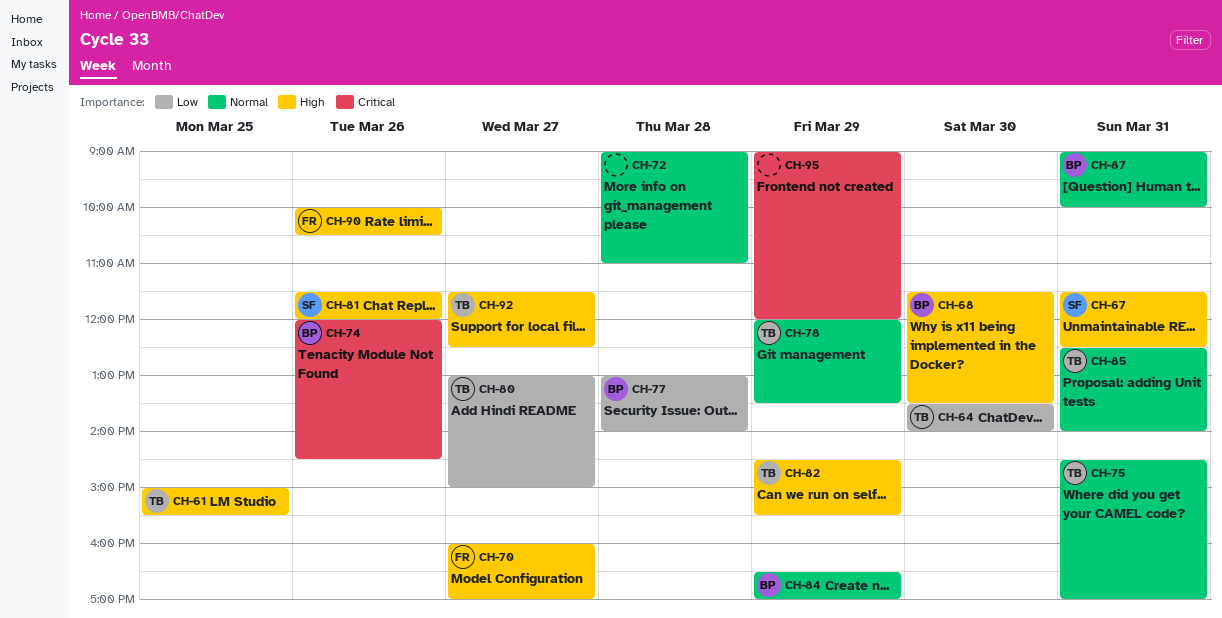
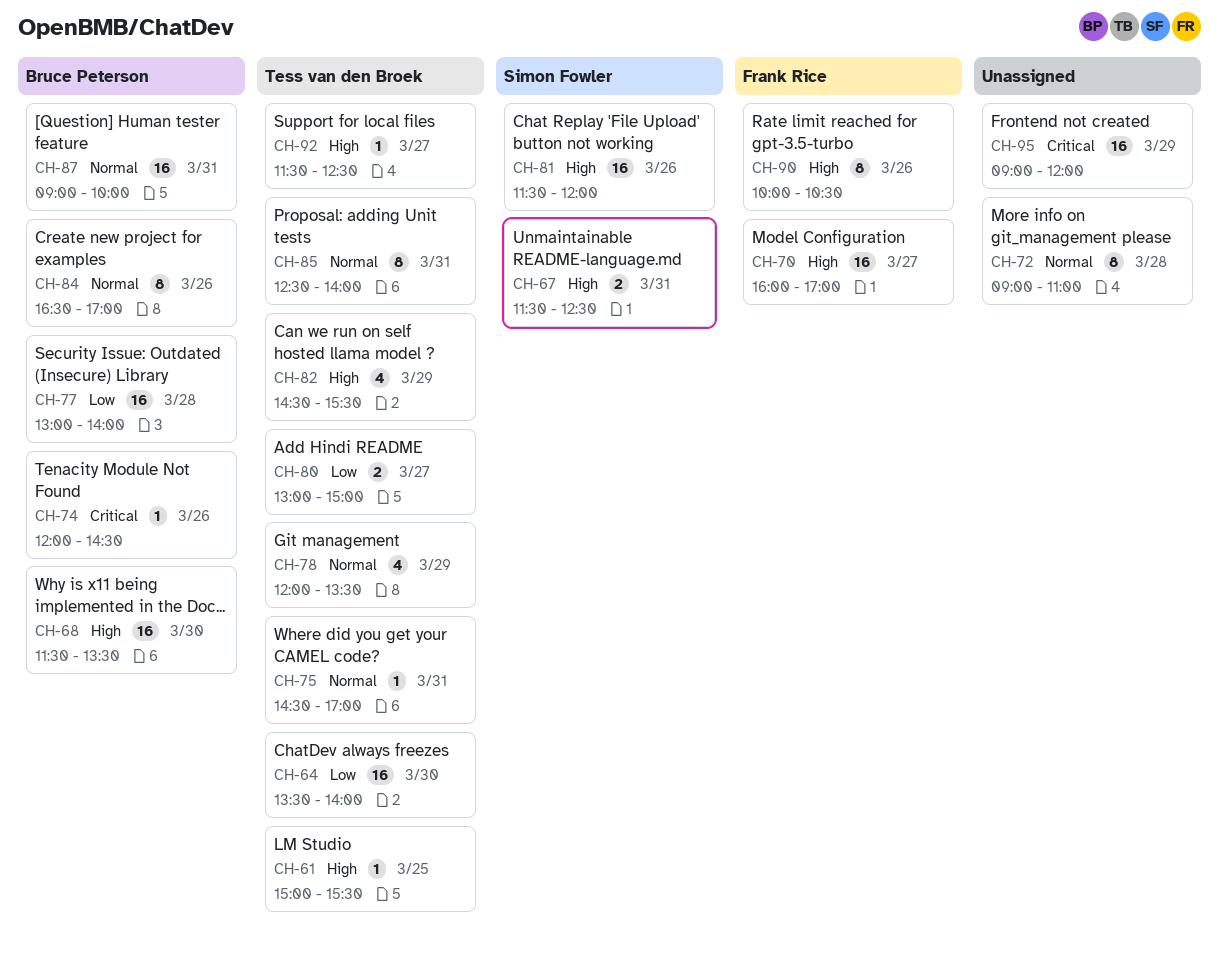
CH-84, day: Mar 29 -> Mar 26

